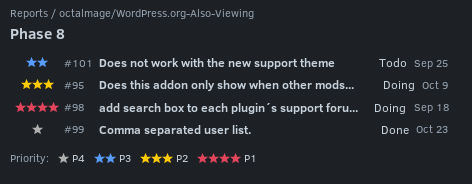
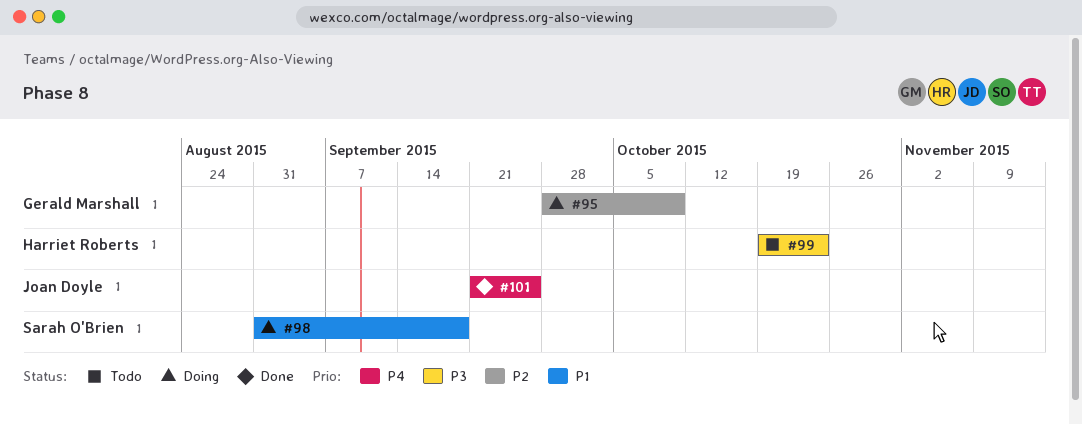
#99, status: Done -> Todo
#99, priority: P4 -> P3
#101, status: Todo -> Done
#101, priority: P3 -> P4

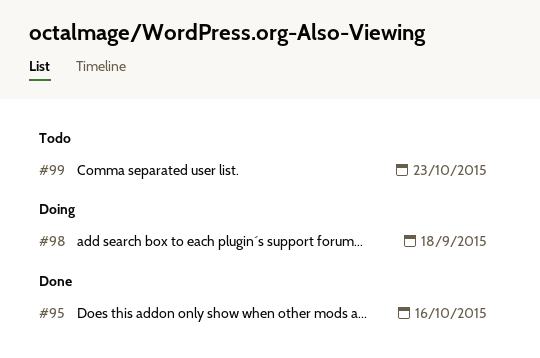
#95, status: Doing -> Done
#95, due: Oct 9 -> Oct 16
#101: present -> none

